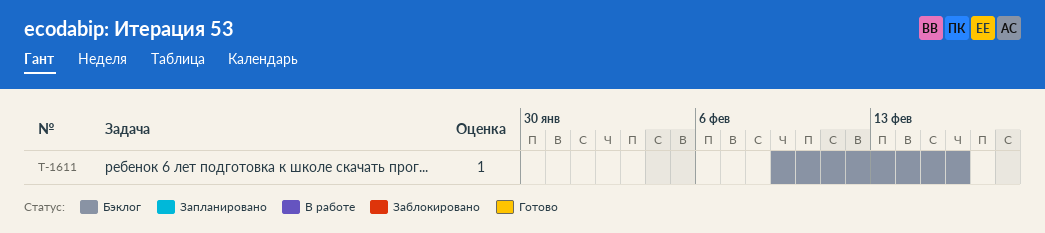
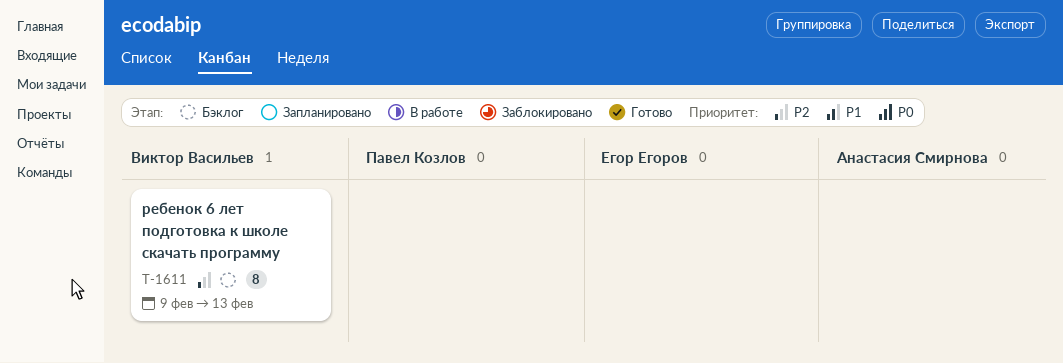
T-1611, estimate: 1 -> 8
T-1611, due: Feb 16 -> Feb 13

